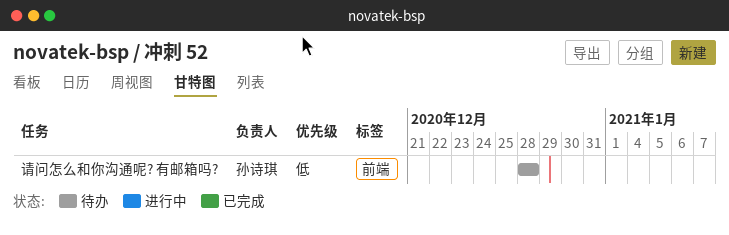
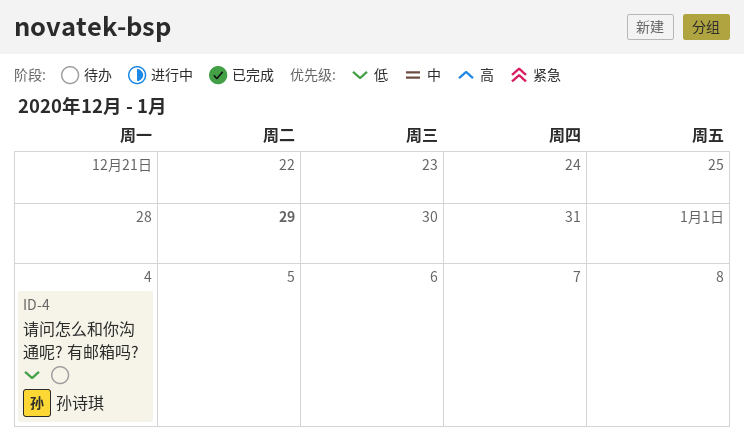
请问怎么和你沟通呢? 有邮箱吗?, due: Dec 28 -> Jan 4

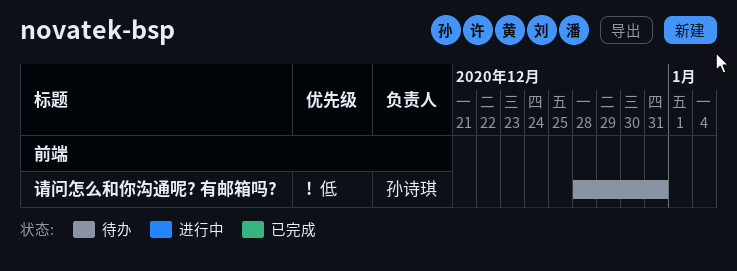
请问怎么和你沟通呢? 有邮箱吗?, due: Jan 4 -> Dec 31

